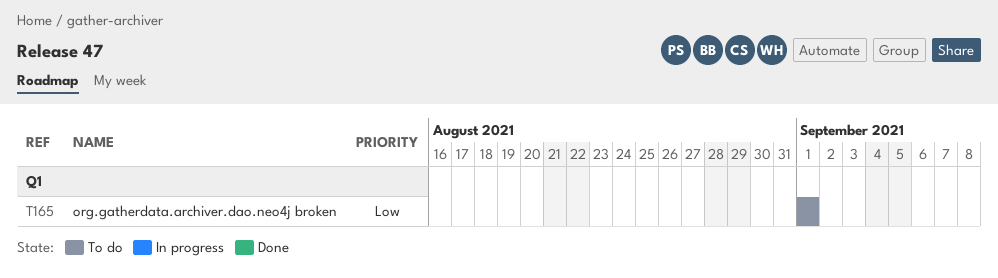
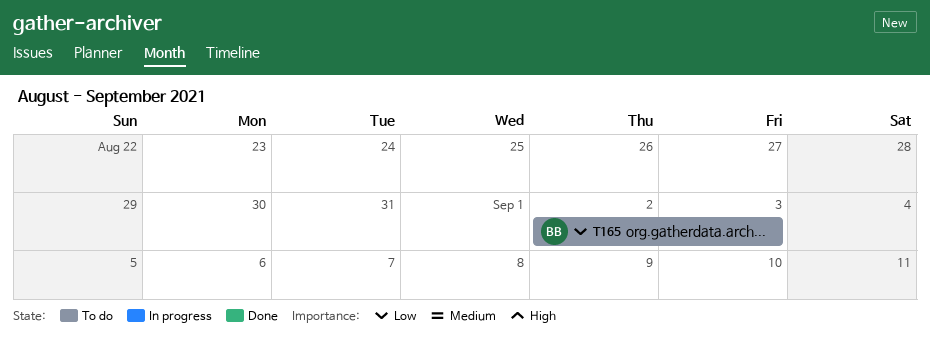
T165, start: Sep 1 -> Sep 2
T165, due: Sep 1 -> Sep 3

